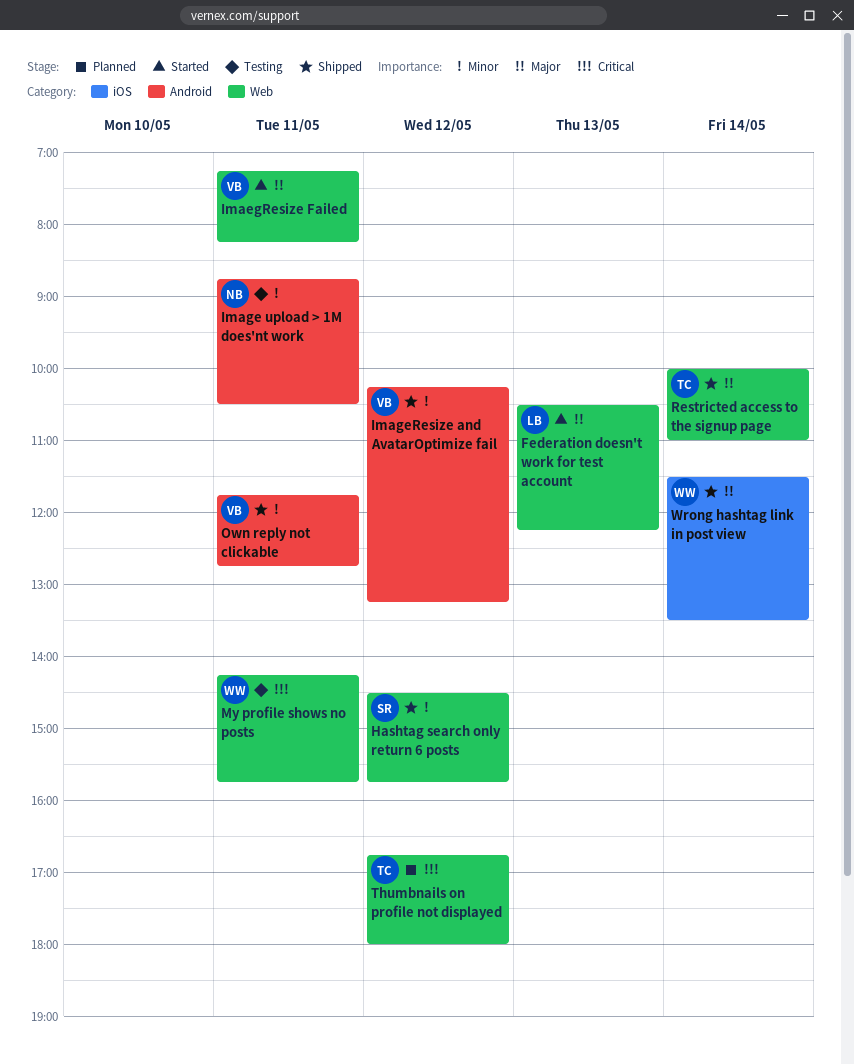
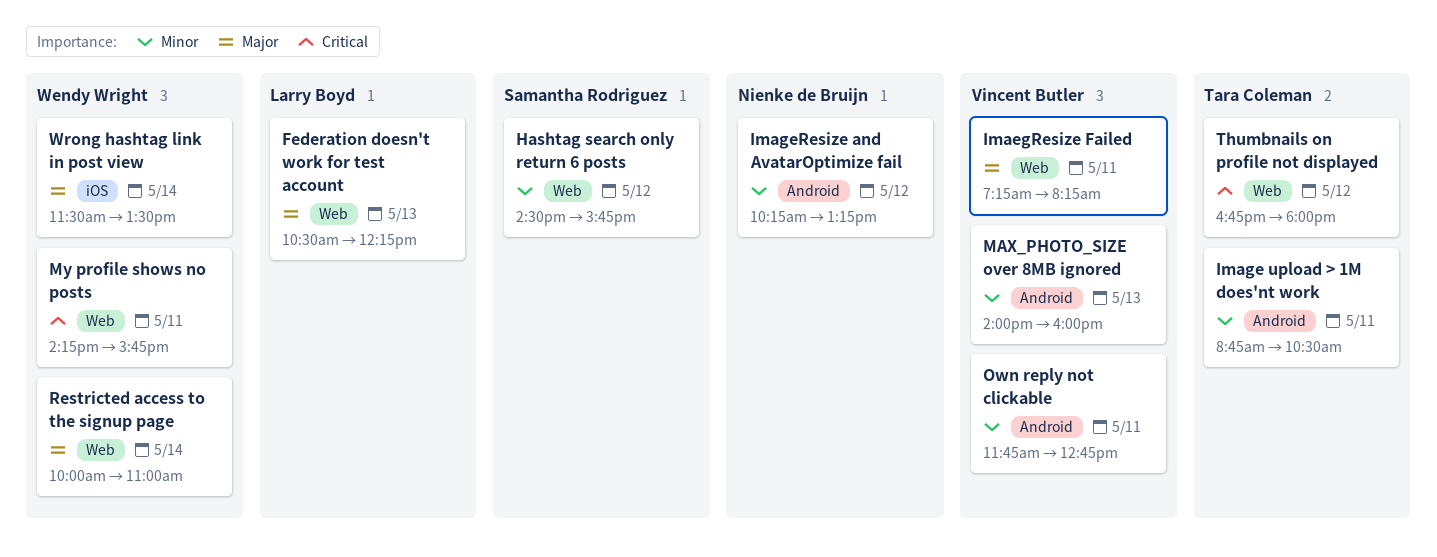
Image upload > 1M does'nt work, owner: Nienke de Bruijn -> Tara Coleman
ImageResize and AvatarOptimize fail, owner: Vincent Butler -> Nienke de Bruijn
MAX_PHOTO_SIZE over 8MB ignored: none -> present
Restricted access to the signup page, owner: Tara Coleman -> Wendy Wright

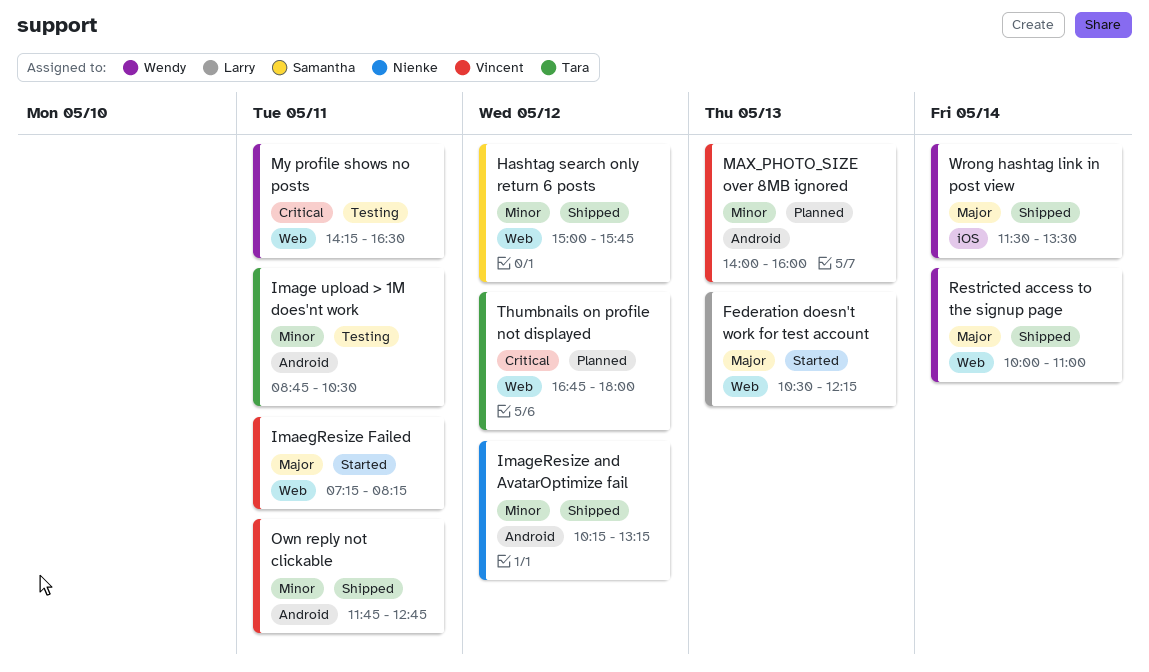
Hashtag search only return 6 posts, begins: 14:30 -> 15:00
My profile shows no posts, ends: 15:45 -> 16:30

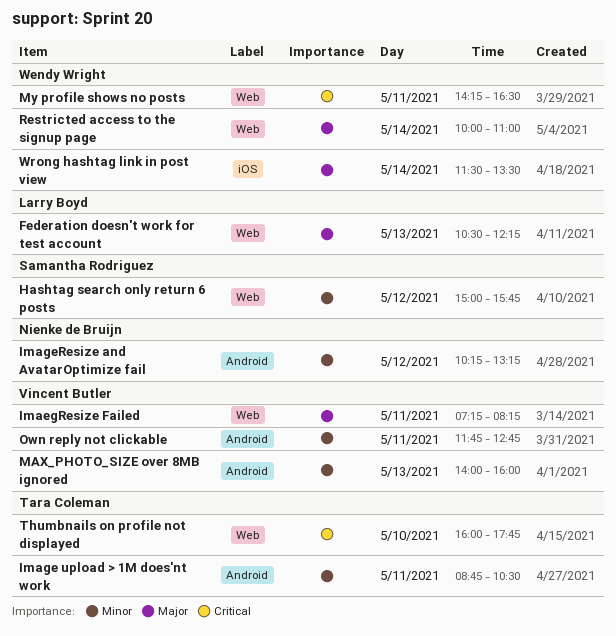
Thumbnails on profile not displayed, day: May 12 -> May 10
Thumbnails on profile not displayed, begins: 16:45 -> 16:00
Thumbnails on profile not displayed, ends: 18:00 -> 17:45

